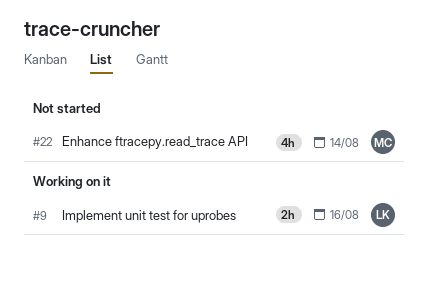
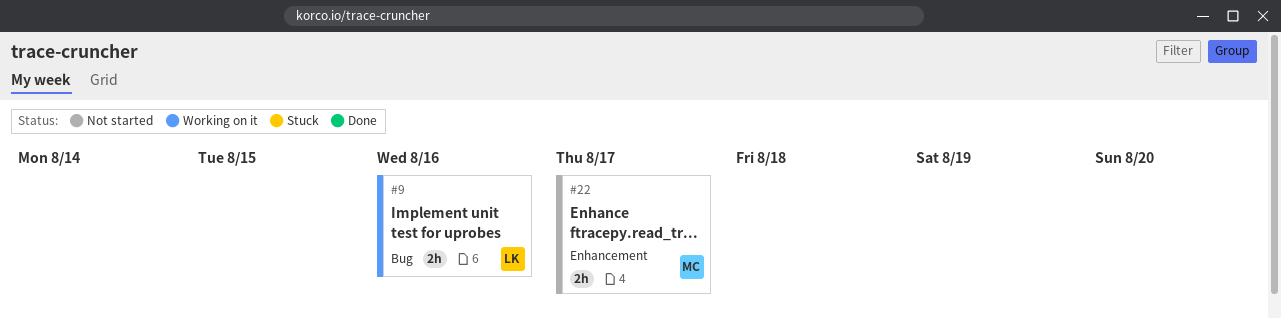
#22, estimate: 4h -> 2h
#22, due: Aug 14 -> Aug 17

